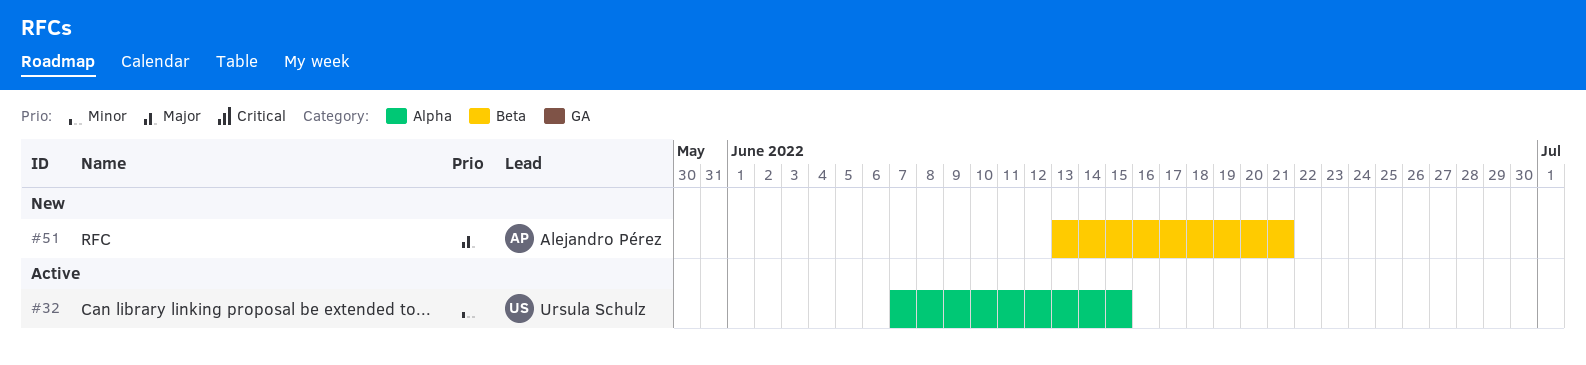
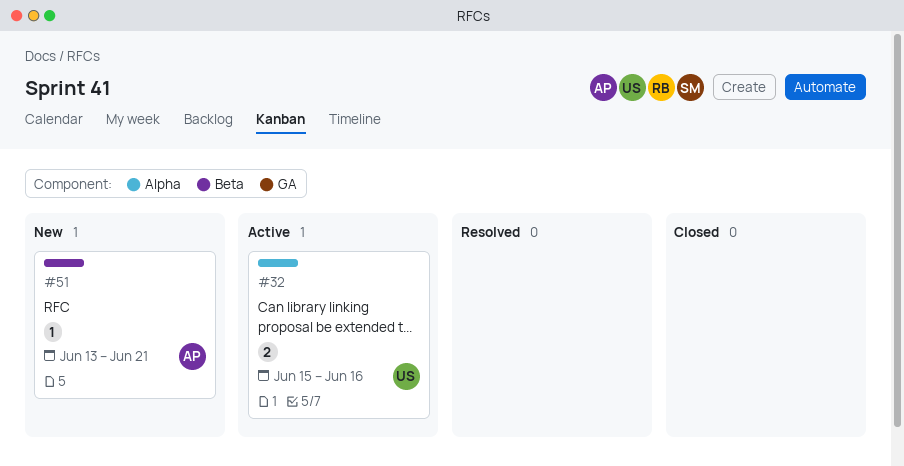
#32, start: Jun 7 -> Jun 15
#32, due: Jun 15 -> Jun 16

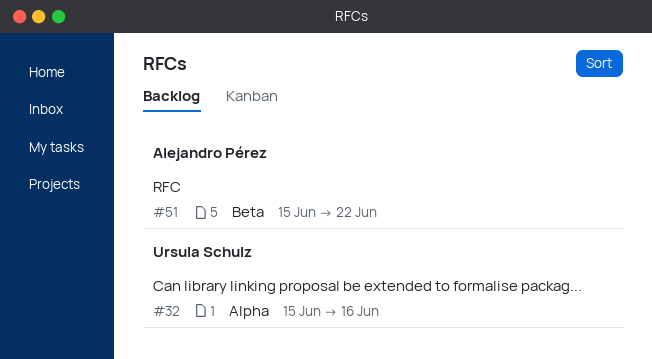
#51, start: Jun 13 -> Jun 15
#51, due: Jun 21 -> Jun 22

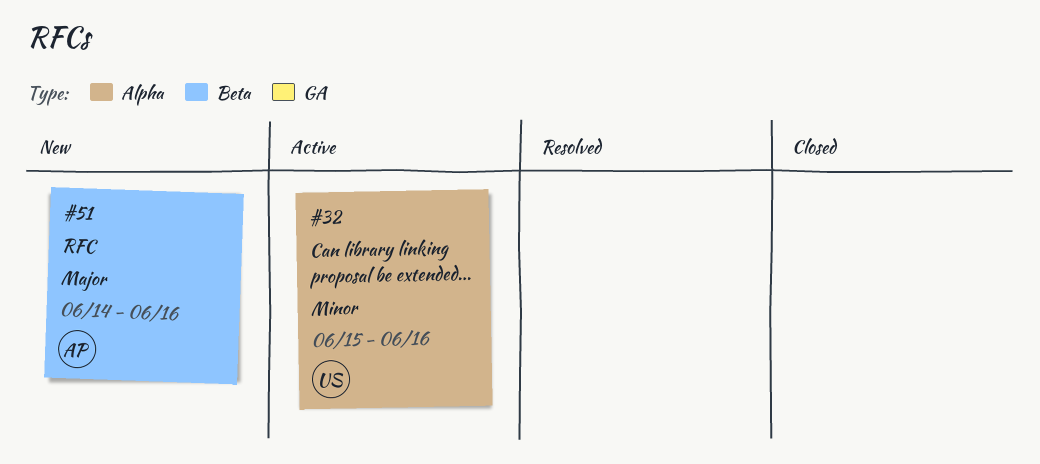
#51, start: Jun 15 -> Jun 14
#51, due: Jun 22 -> Jun 16

